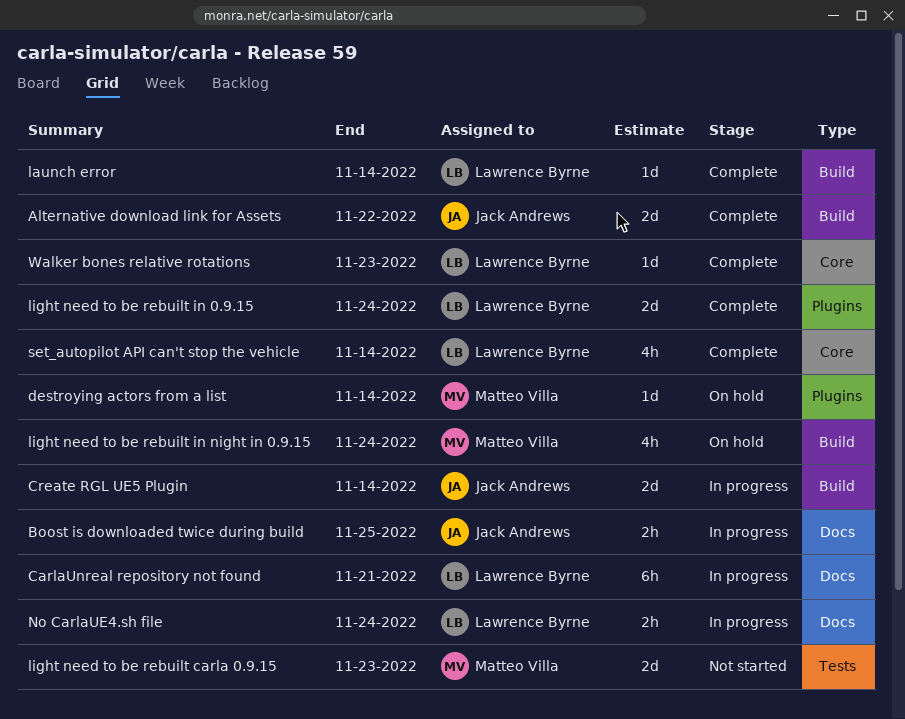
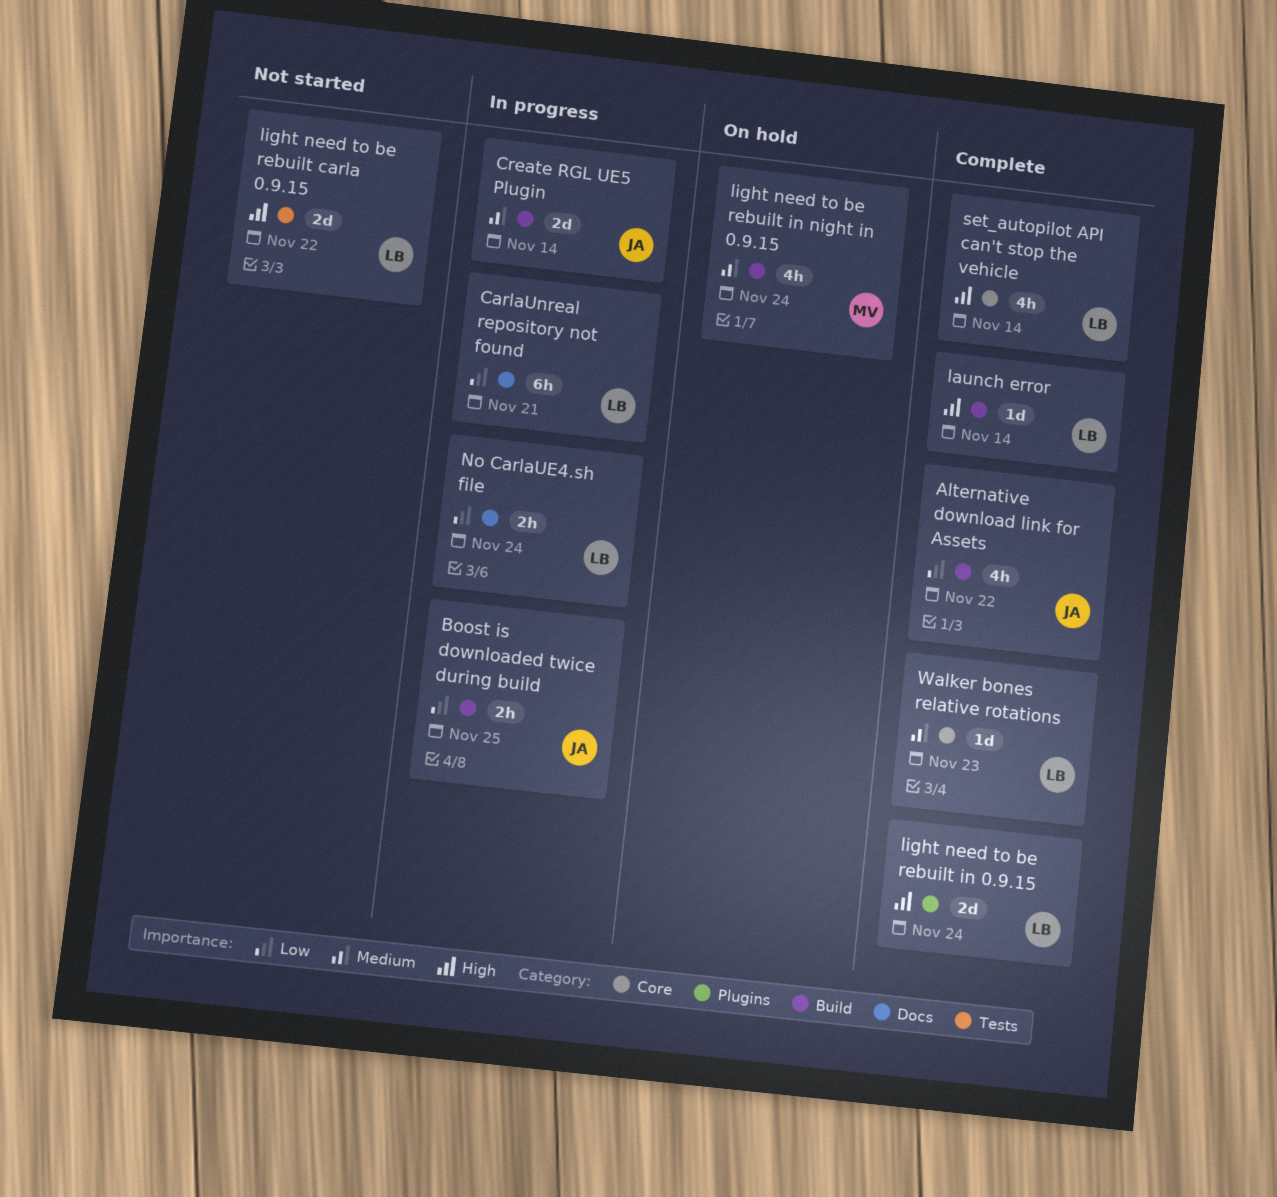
Alternative download link for Assets, estimate: 2d -> 4h
Boost is downloaded twice during build, label: Docs -> Build
destroying actors from a list: present -> none
light need to be rebuilt carla 0.9.15, owner: Matteo Villa -> Lawrence Byrne
light need to be rebuilt carla 0.9.15, due: Nov 23 -> Nov 22

